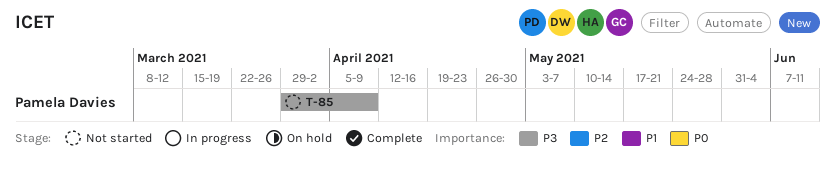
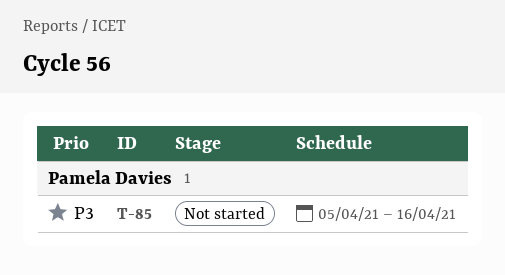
T-85, start: Mar 29 -> Apr 5
T-85, due: Apr 9 -> Apr 16

